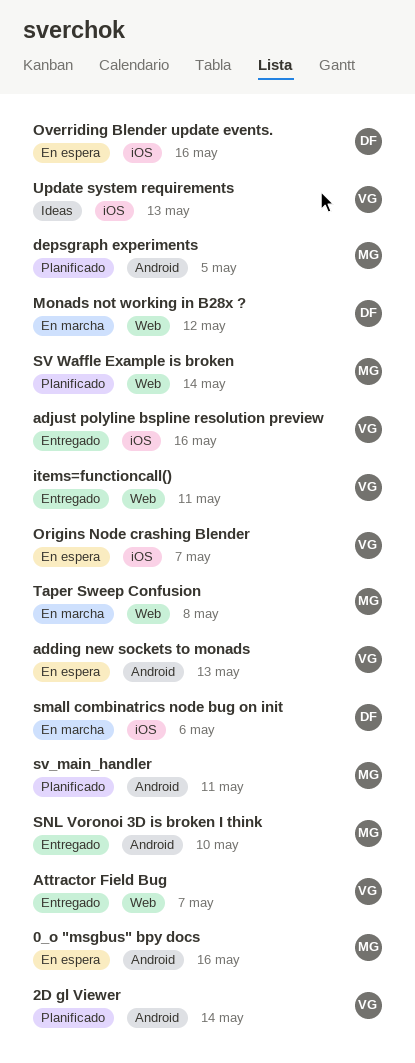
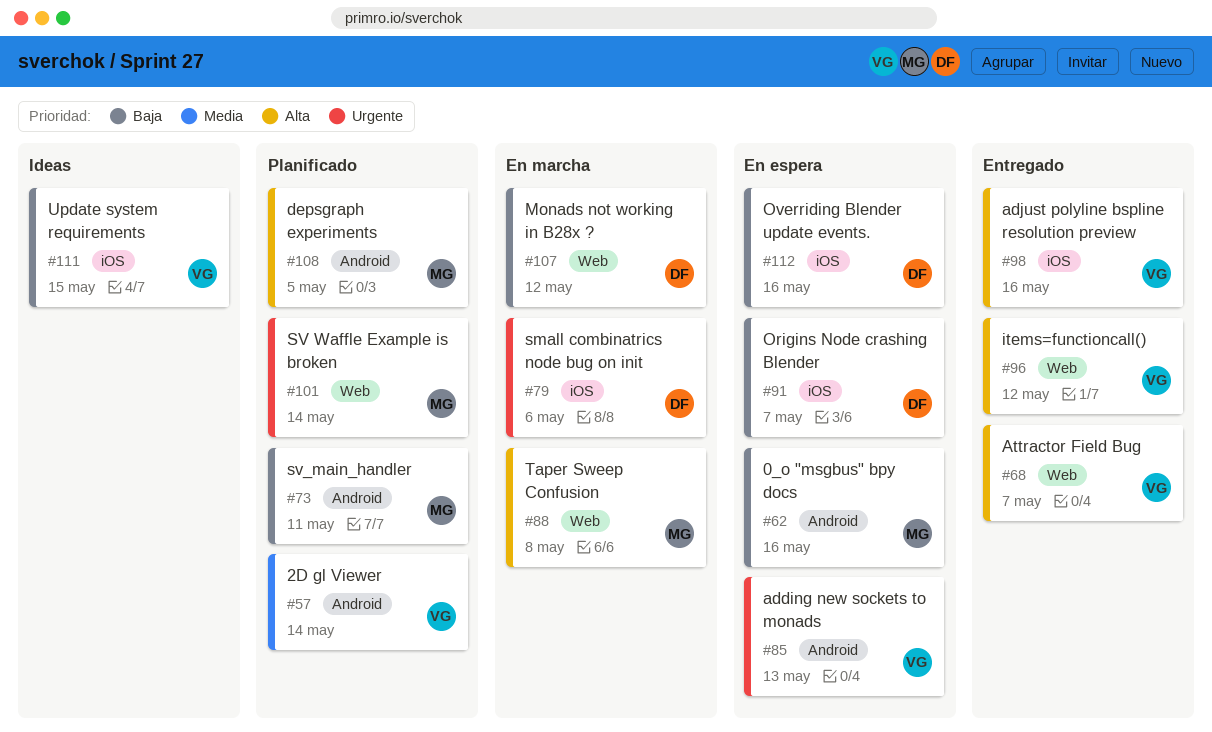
items=functioncall(), due: May 11 -> May 12
Origins Node crashing Blender, owner: VG -> DF
SNL Voronoi 3D is broken I think: present -> none
Update system requirements, due: May 13 -> May 15

